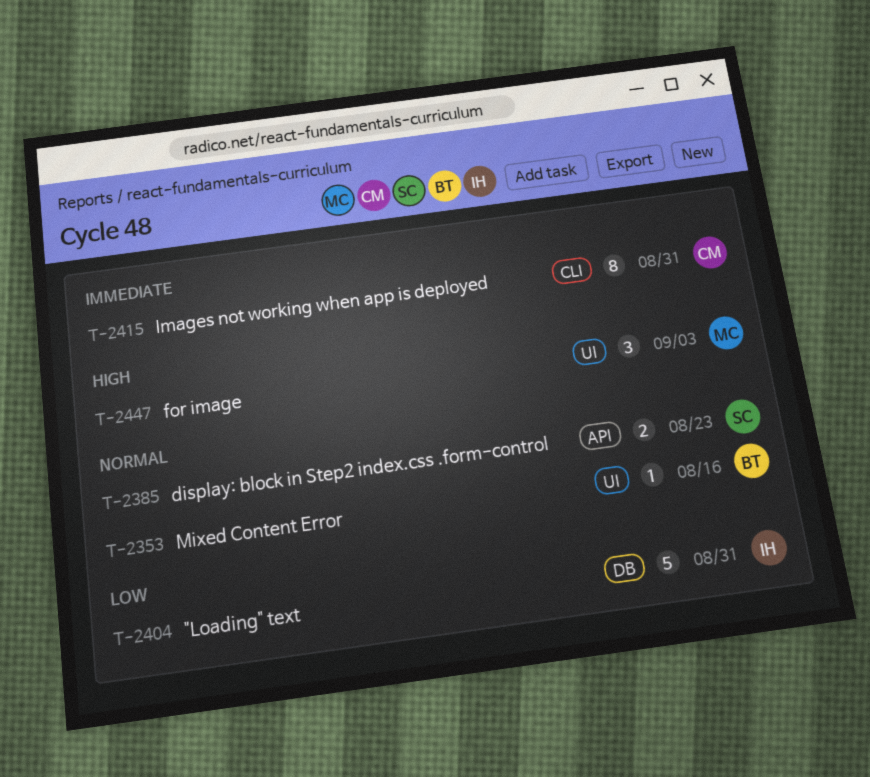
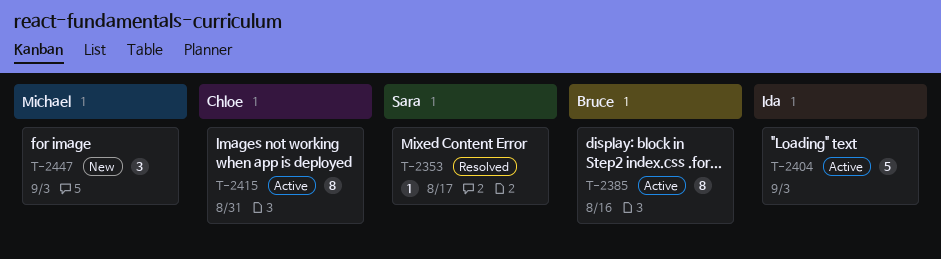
T-2353, owner: Bruce -> Sara
T-2353, due: Aug 16 -> Aug 17
T-2385, owner: Sara -> Bruce
T-2385, estimate: 2 -> 8
T-2385, due: Aug 23 -> Aug 16
T-2404, due: Aug 31 -> Sep 3

